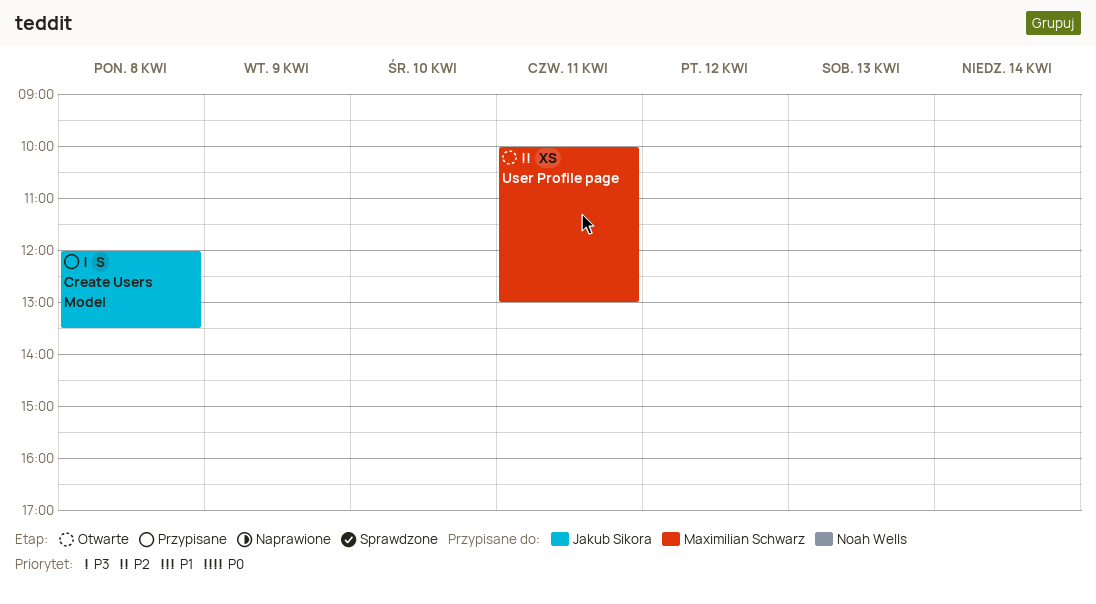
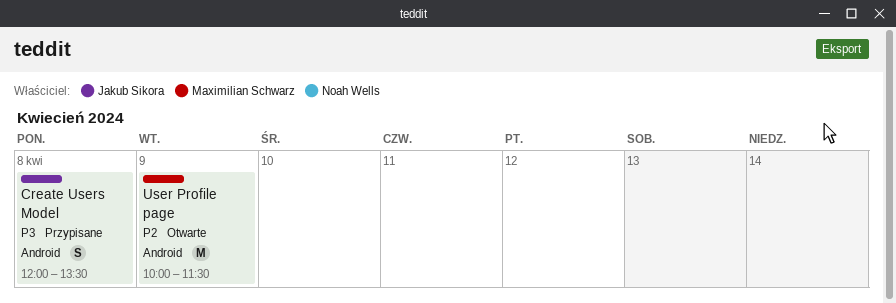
User Profile page, estimate: XS -> M
User Profile page, day: Apr 11 -> Apr 9
User Profile page, ends: 13:00 -> 11:30

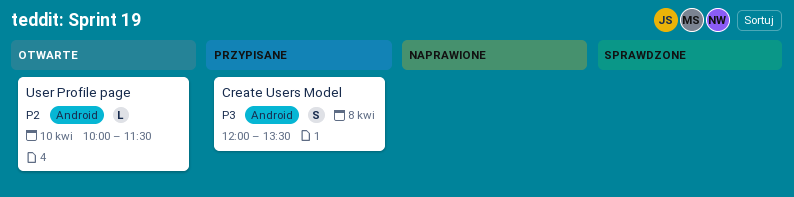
User Profile page, estimate: M -> L
User Profile page, day: Apr 9 -> Apr 10

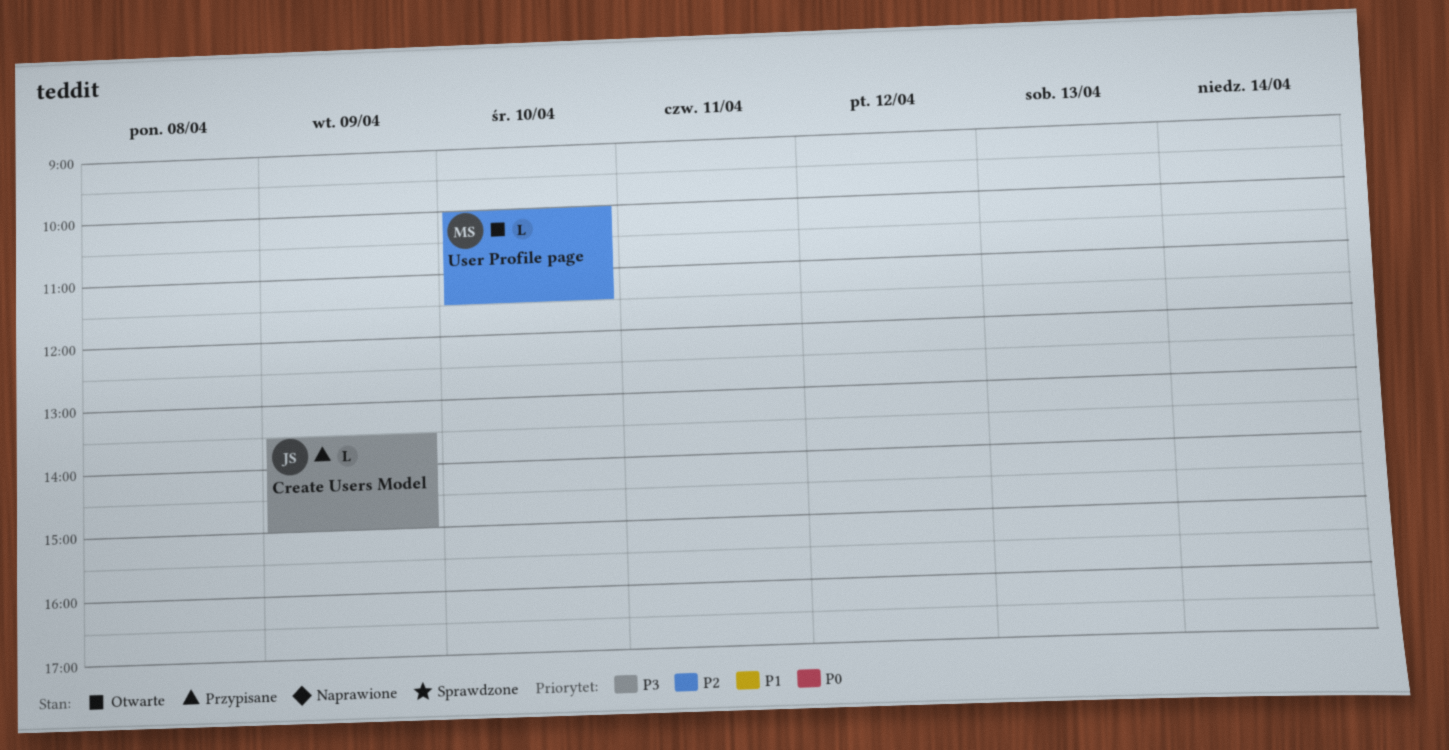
Create Users Model, estimate: S -> L
Create Users Model, day: Apr 8 -> Apr 9
Create Users Model, begins: 12:00 -> 13:30
Create Users Model, ends: 13:30 -> 15:00

